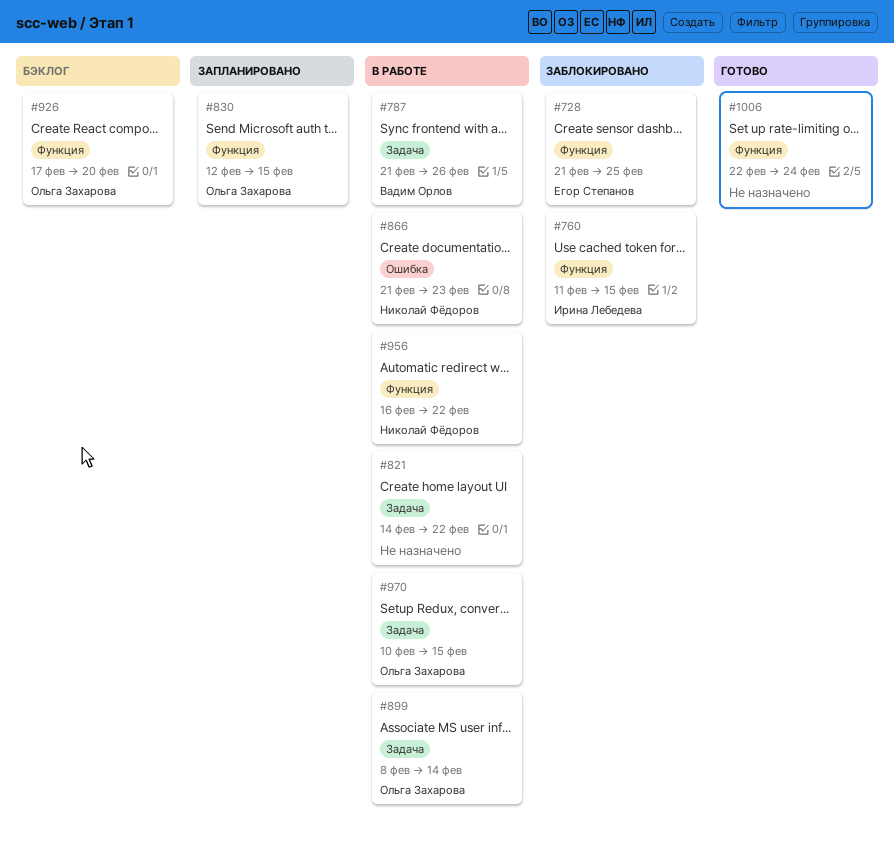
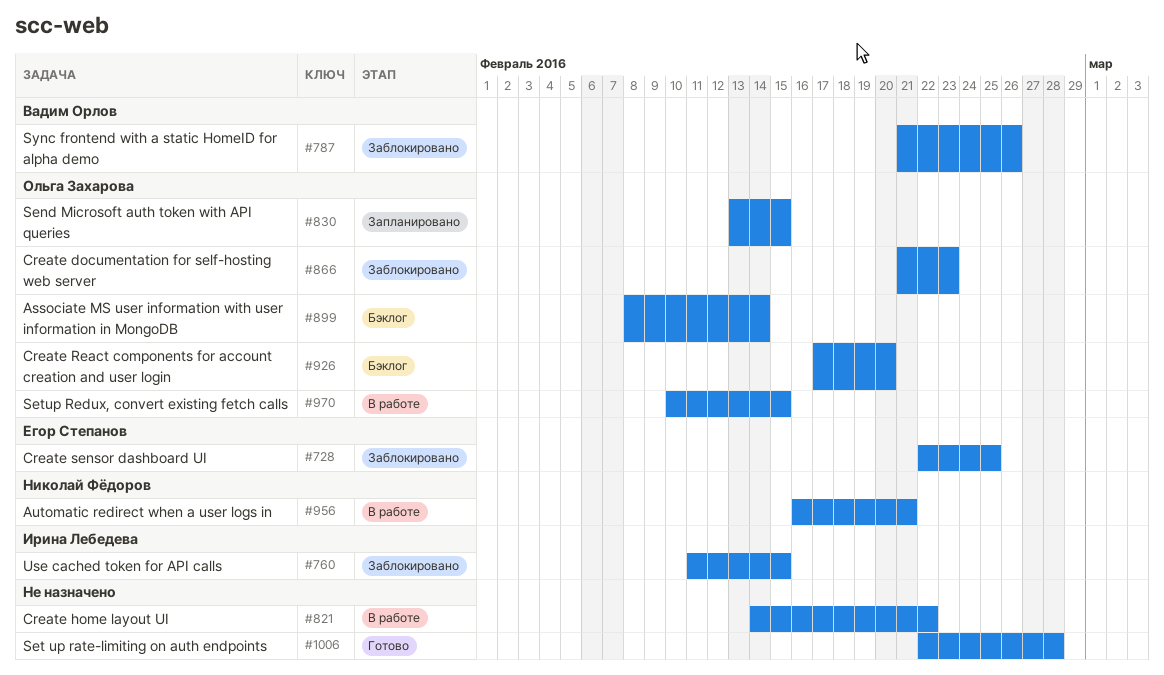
#728, start: Feb 21 -> Feb 22
#787, status: В работе -> Заблокировано
#830, start: Feb 12 -> Feb 13
#866, status: В работе -> Заблокировано
#866, owner: Николай Фёдоров -> Ольга Захарова
#899, status: В работе -> Бэклог
#956, due: Feb 22 -> Feb 21
#1006, due: Feb 24 -> Feb 28

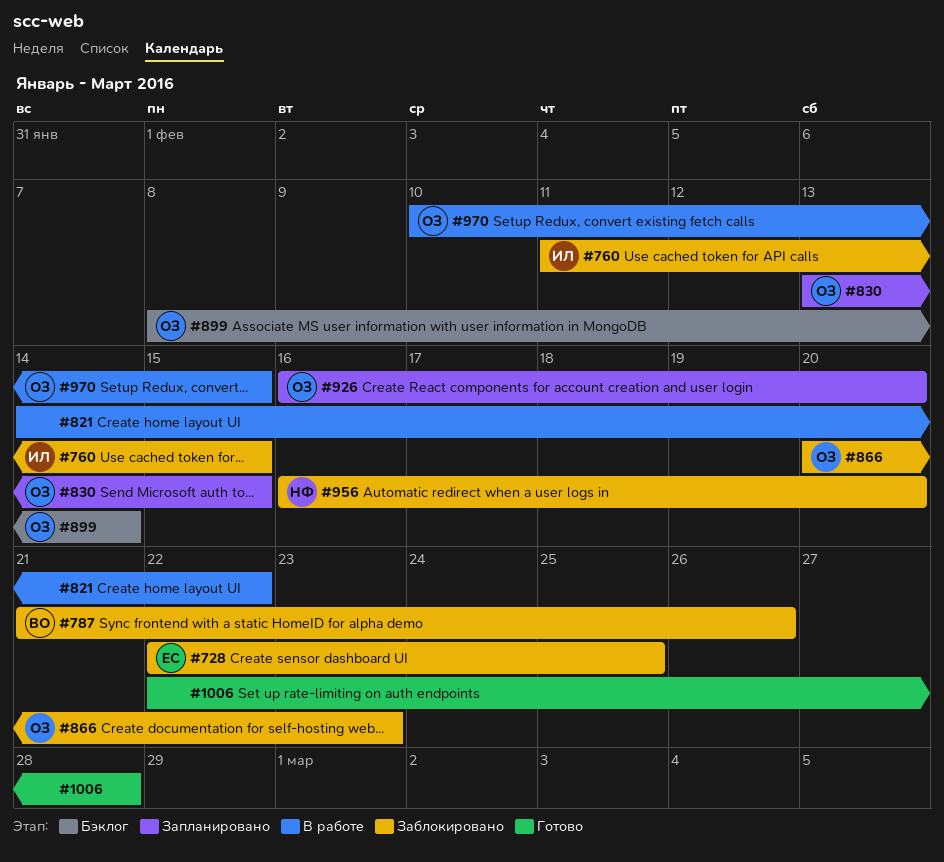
#866, start: Feb 21 -> Feb 20
#926, status: Бэклог -> Запланировано
#926, start: Feb 17 -> Feb 16
#956, status: В работе -> Заблокировано
#956, due: Feb 21 -> Feb 20

